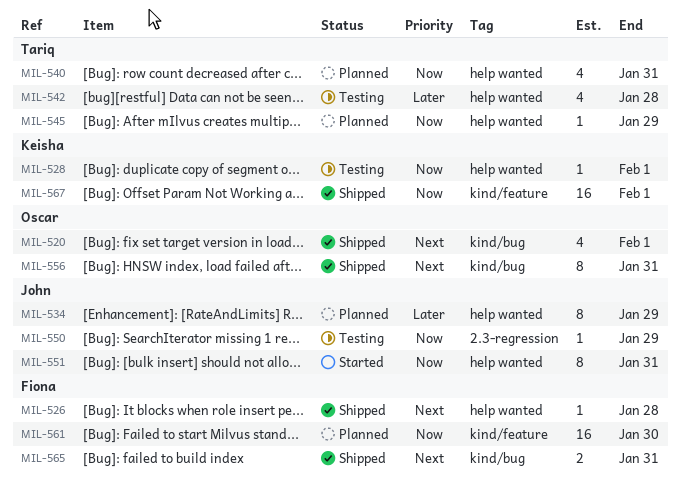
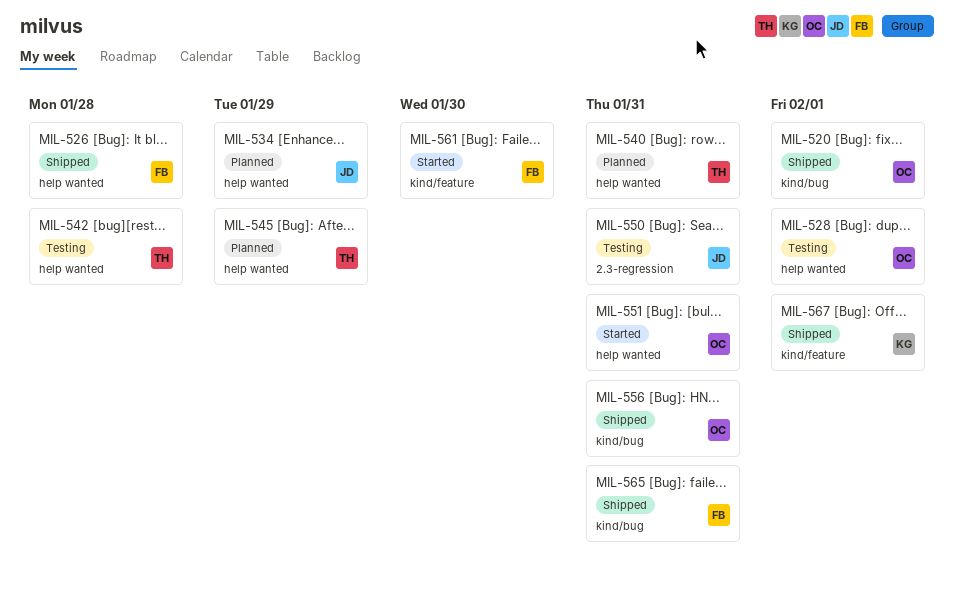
MIL-528, owner: Keisha -> Oscar
MIL-550, due: Jan 29 -> Jan 31
MIL-551, owner: John -> Oscar
MIL-561, status: Planned -> Started

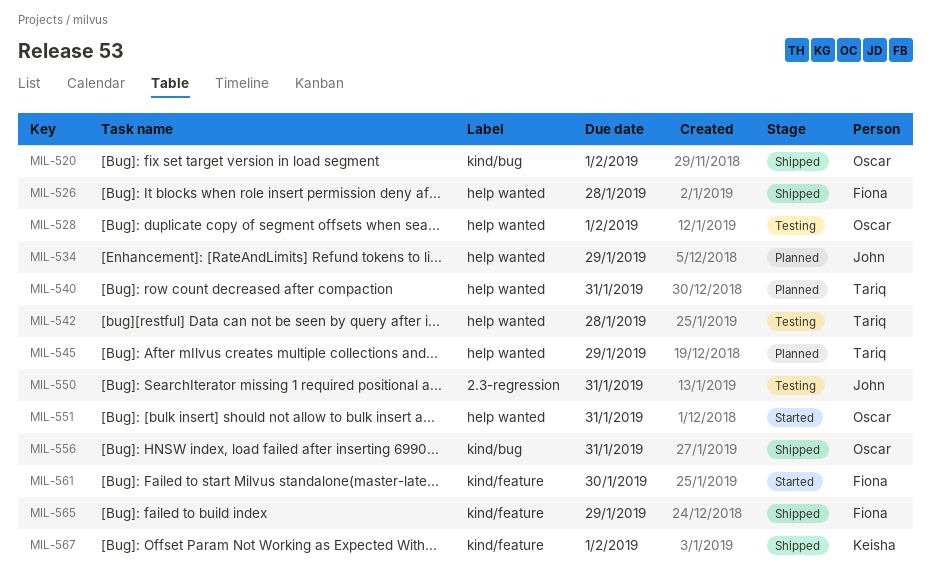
MIL-565, label: kind/bug -> kind/feature
MIL-565, due: Jan 31 -> Jan 29

